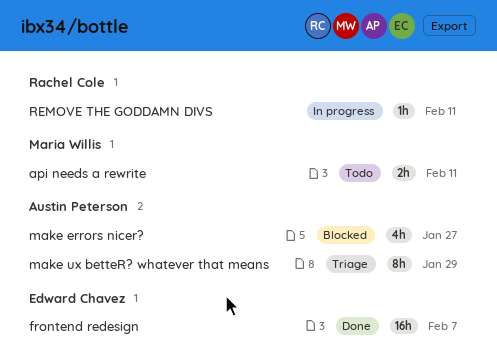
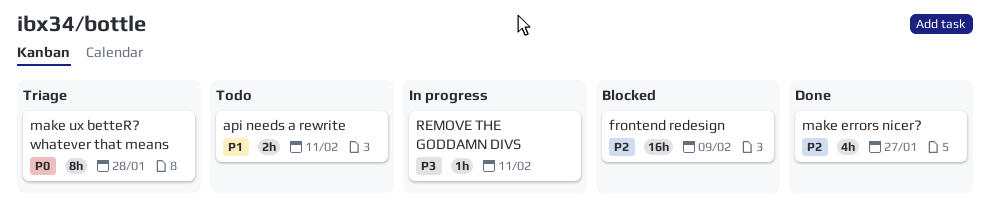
frontend redesign, status: Done -> Blocked
frontend redesign, due: Feb 7 -> Feb 9
make errors nicer?, status: Blocked -> Done
make ux betteR? whatever that means, due: Jan 29 -> Jan 28

